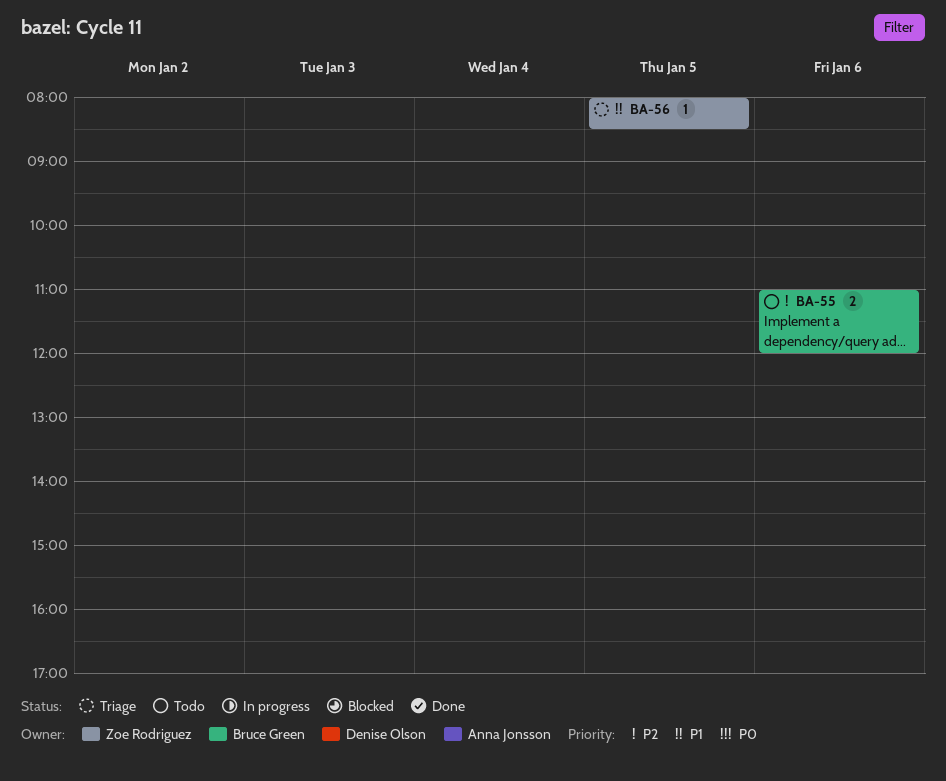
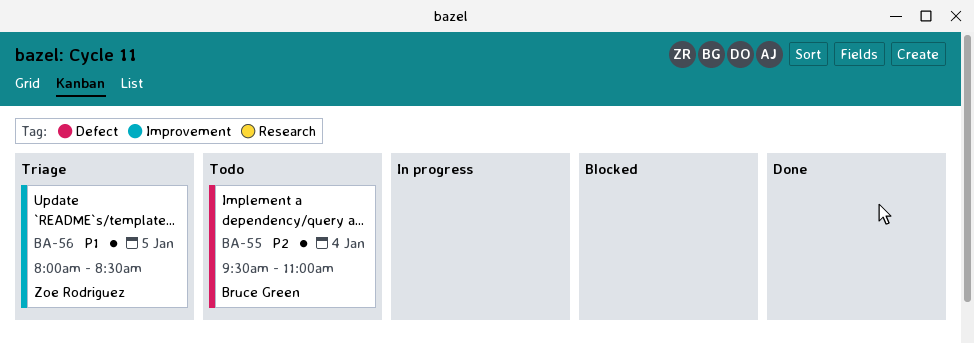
BA-55, estimate: 2 -> 1
BA-55, day: Jan 6 -> Jan 4
BA-55, begins: 11:00 -> 09:30
BA-55, ends: 12:00 -> 11:00

